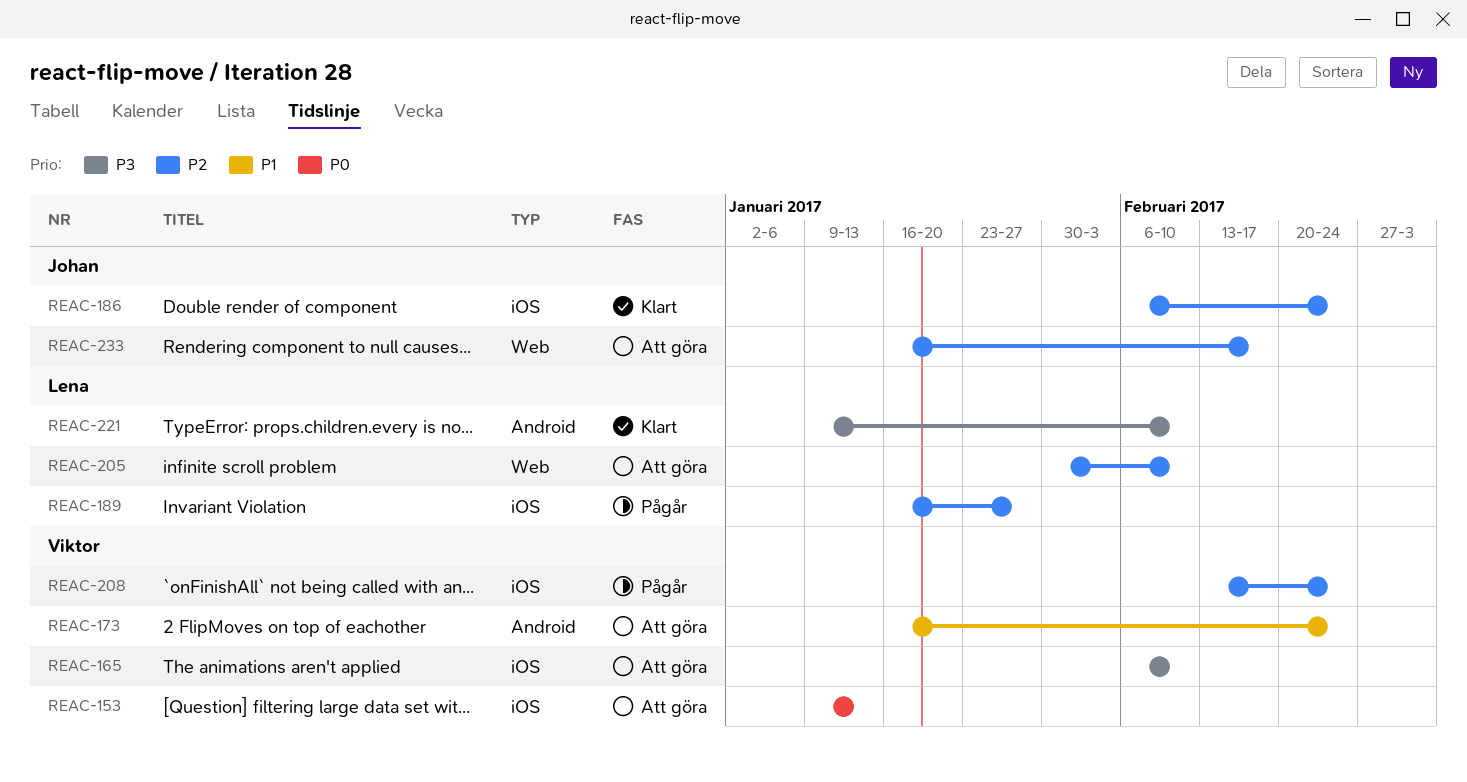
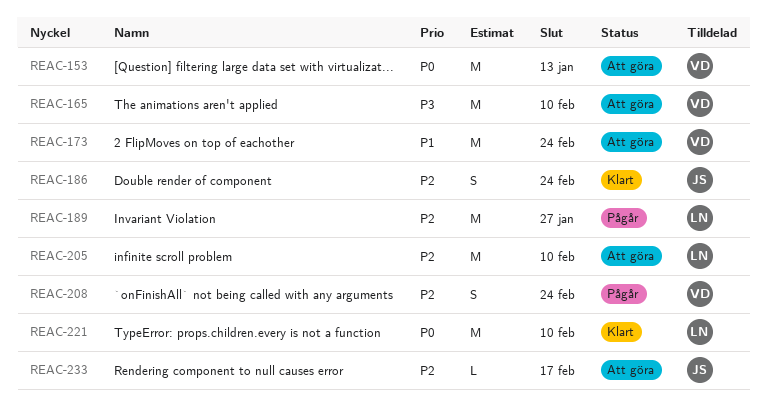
REAC-221, priority: P3 -> P0

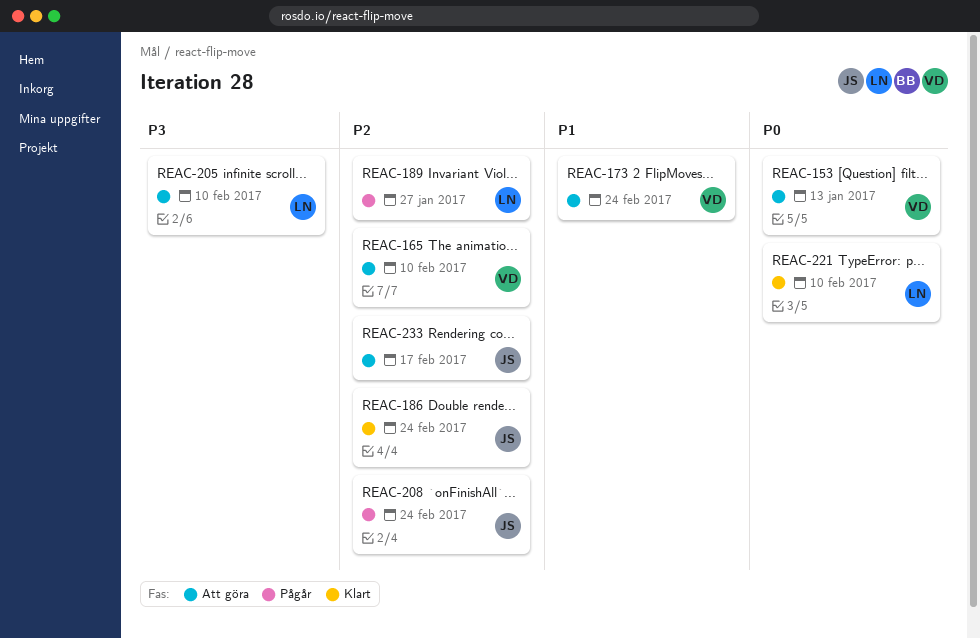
REAC-165, priority: P3 -> P2
REAC-205, priority: P2 -> P3
REAC-208, owner: VD -> JS

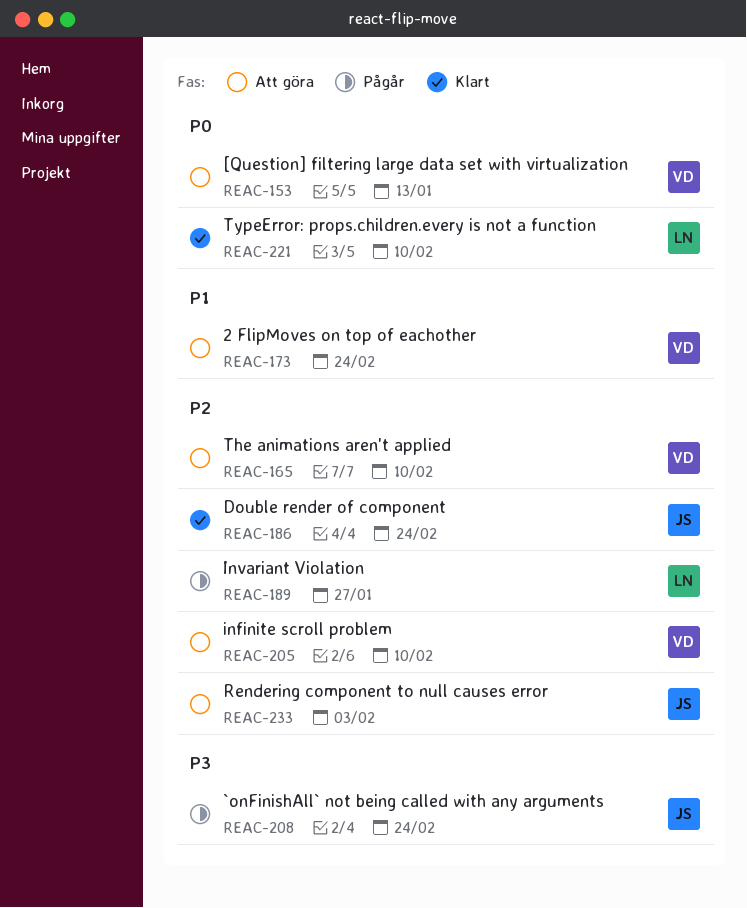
REAC-205, owner: LN -> VD
REAC-205, priority: P3 -> P2
REAC-208, priority: P2 -> P3
REAC-233, due: Feb 17 -> Feb 3

